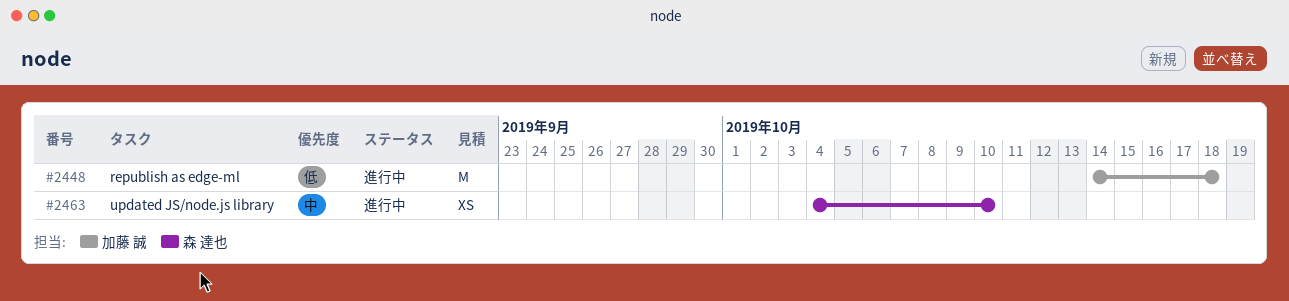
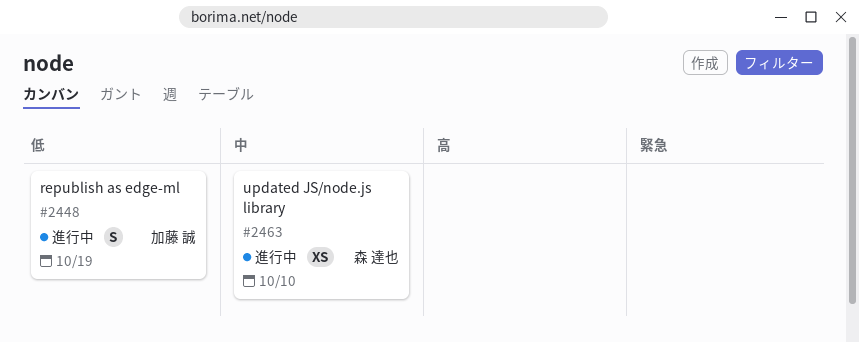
#2448, estimate: M -> S
#2448, due: Oct 18 -> Oct 19

